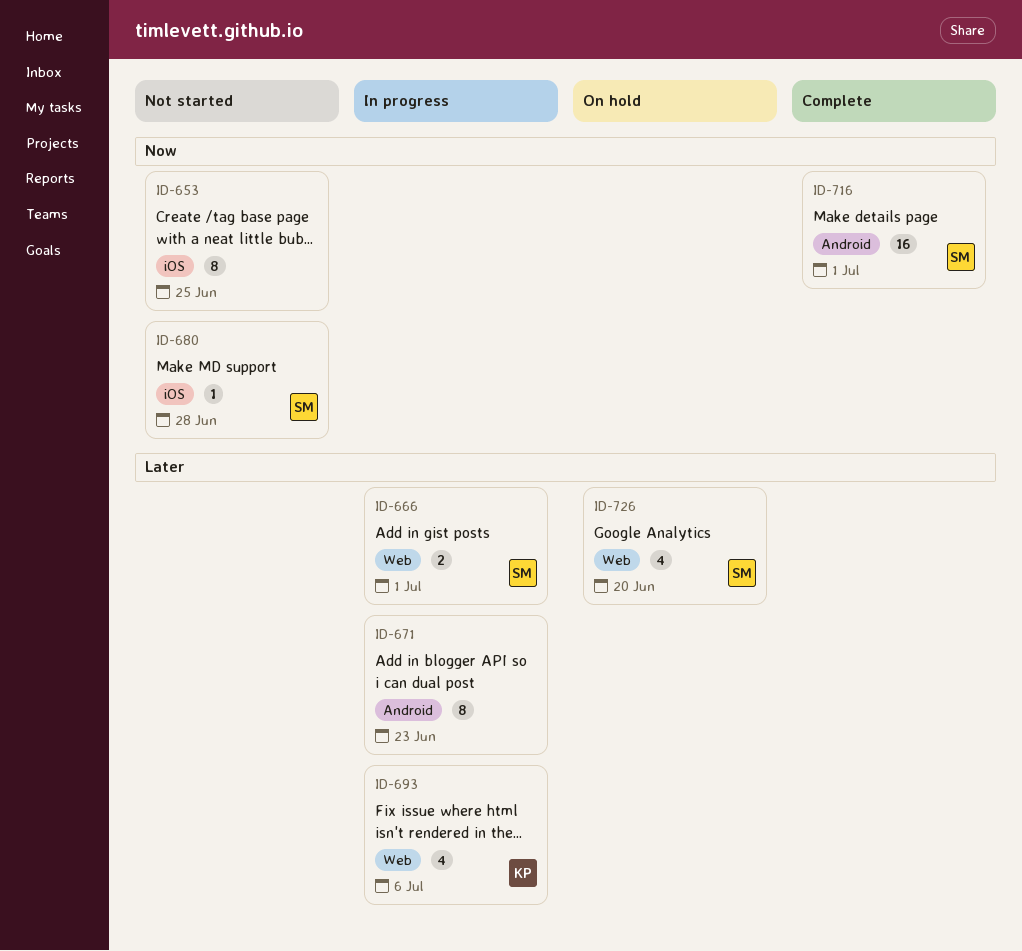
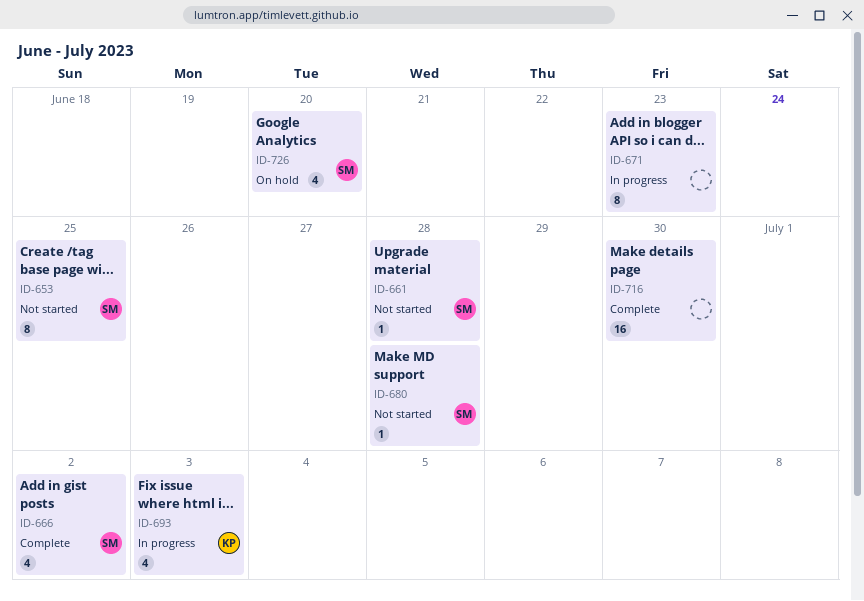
ID-653, owner: none -> SM
ID-661: none -> present
ID-666, status: In progress -> Complete
ID-666, estimate: 2 -> 4
ID-666, due: Jul 1 -> Jul 2
ID-693, due: Jul 6 -> Jul 3
ID-716, owner: SM -> none
ID-716, due: Jul 1 -> Jun 30

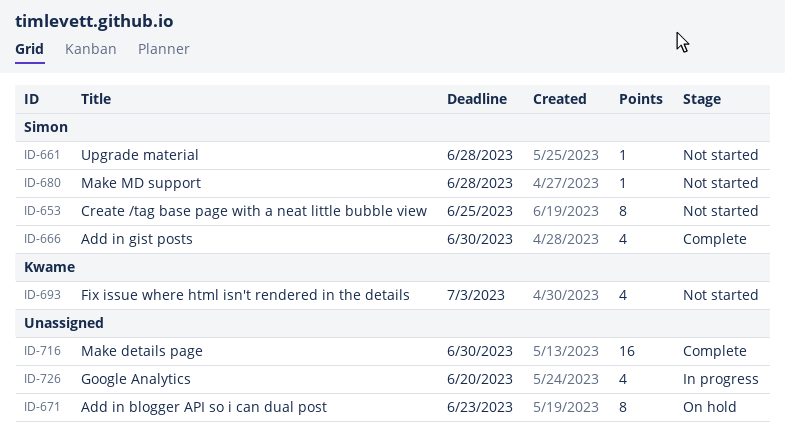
ID-666, due: Jul 2 -> Jun 30
ID-671, status: In progress -> On hold
ID-693, status: In progress -> Not started
ID-726, status: On hold -> In progress
ID-726, owner: Simon -> none

